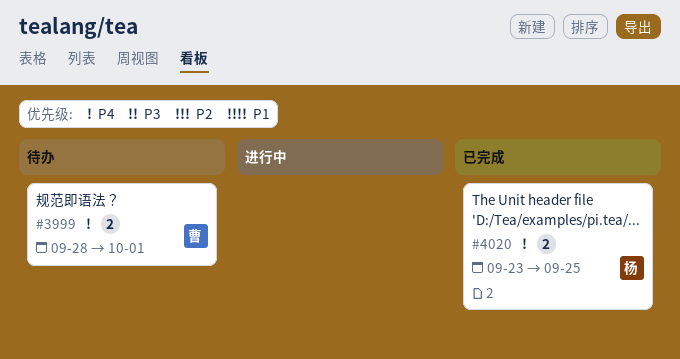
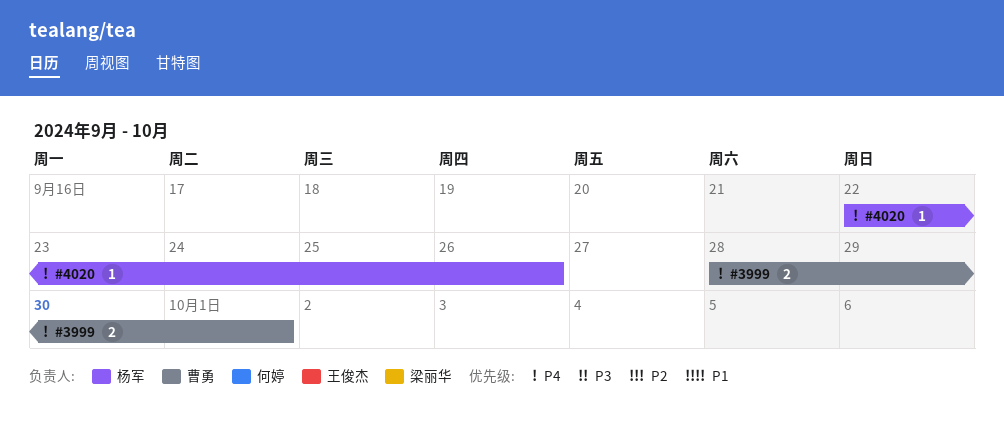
#4020, estimate: 2 -> 1
#4020, start: Sep 23 -> Sep 22
#4020, due: Sep 25 -> Sep 26

